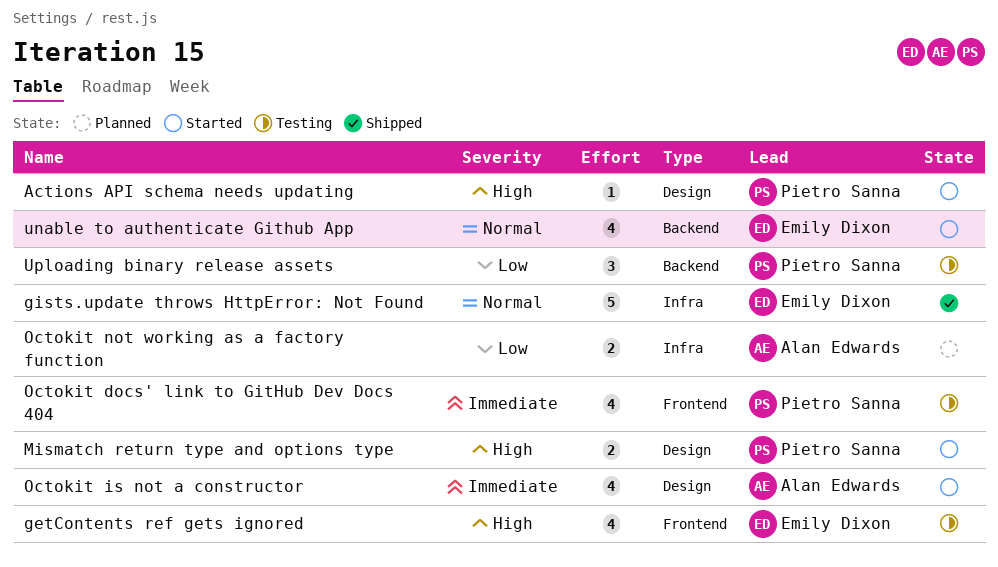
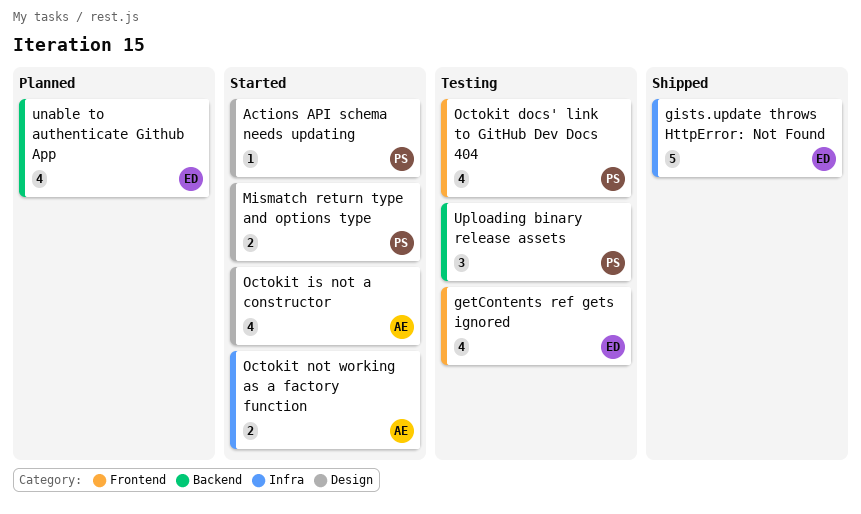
Octokit not working as a factory function, status: Planned -> Started
unable to authenticate Github App, status: Started -> Planned

